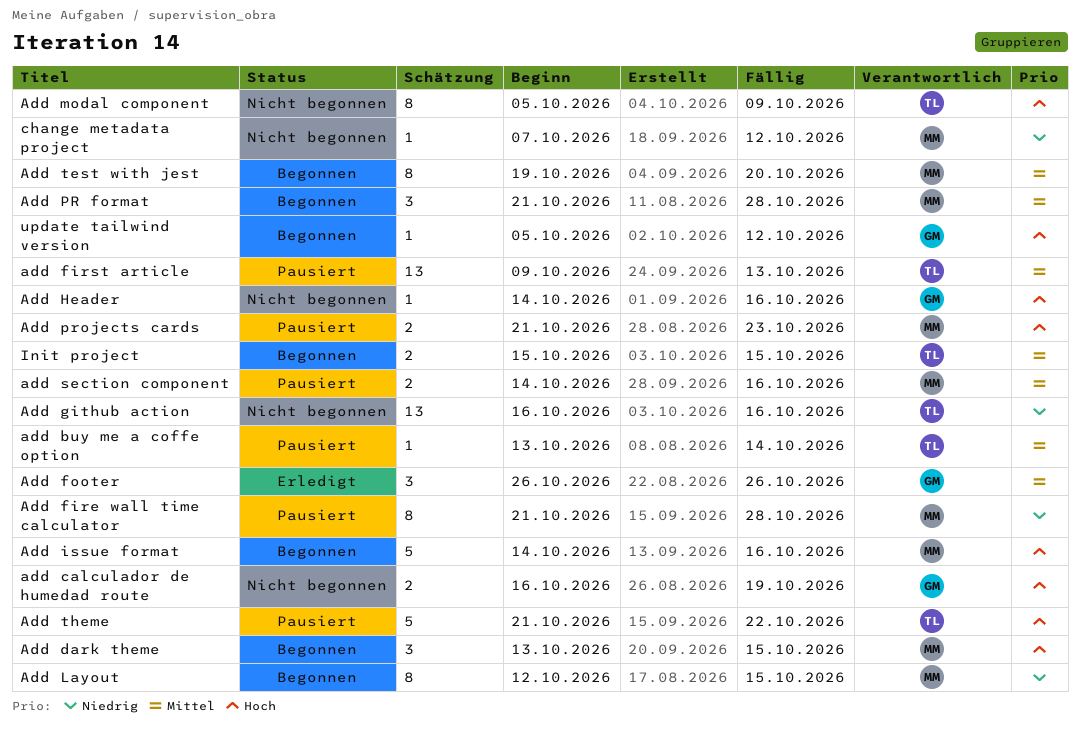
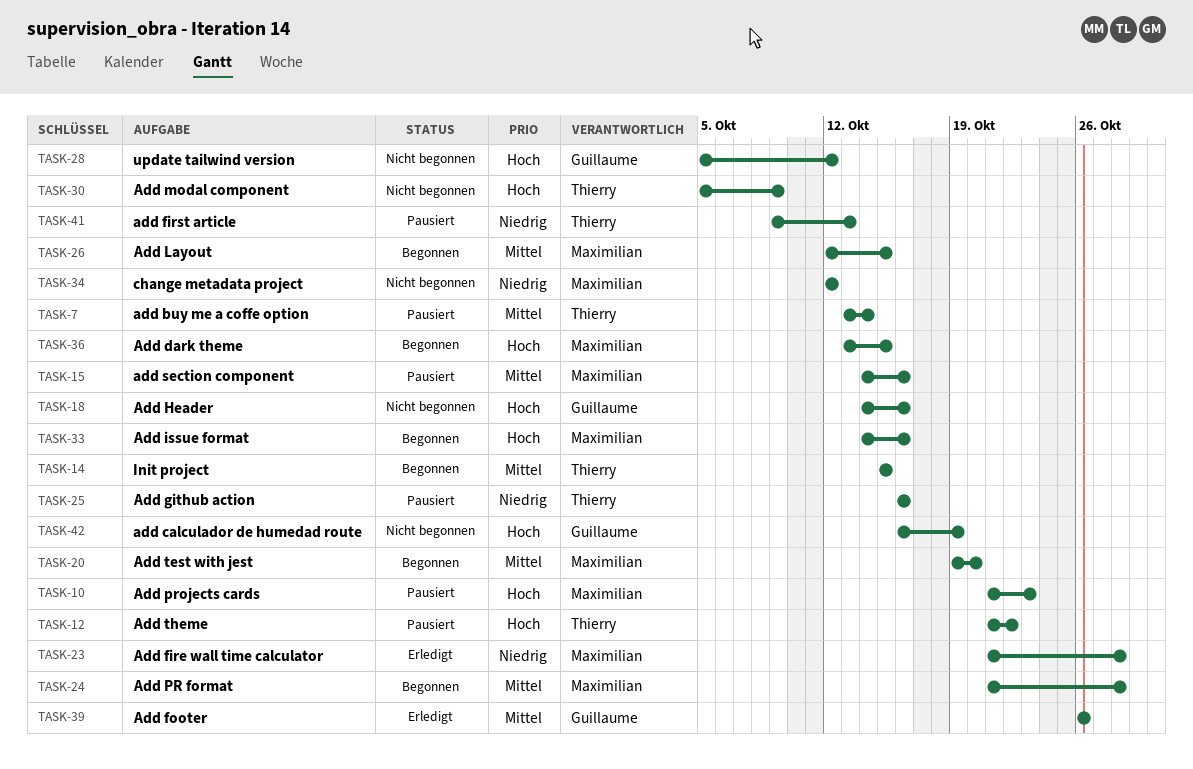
Add fire wall time calculator, status: Pausiert -> Erledigt
add first article, priority: Mittel -> Niedrig
Add github action, status: Nicht begonnen -> Pausiert
Add Layout, priority: Niedrig -> Mittel
change metadata project, start: Oct 7 -> Oct 12
update tailwind version, status: Begonnen -> Nicht begonnen

